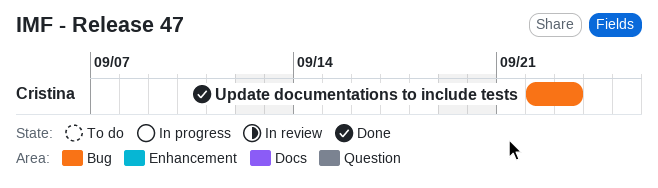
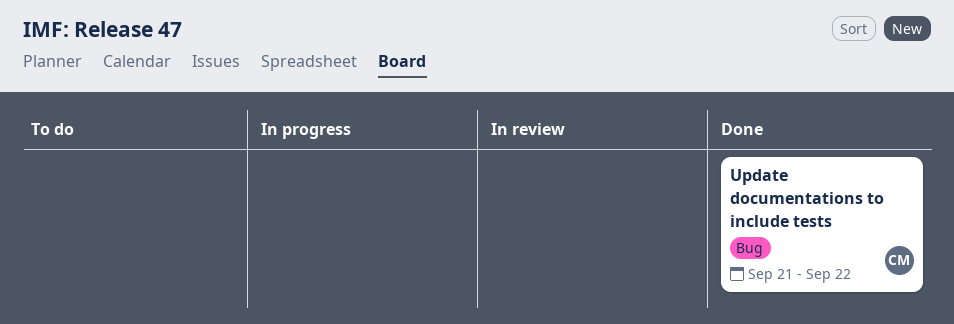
Update documentations to include tests, start: Sep 22 -> Sep 21
Update documentations to include tests, due: Sep 23 -> Sep 22

